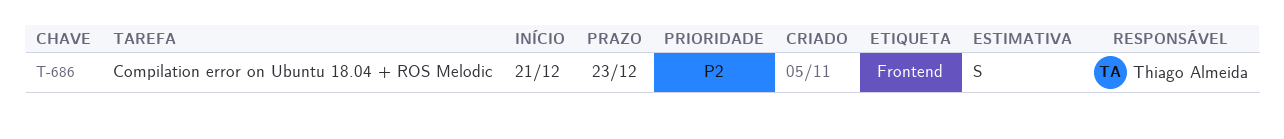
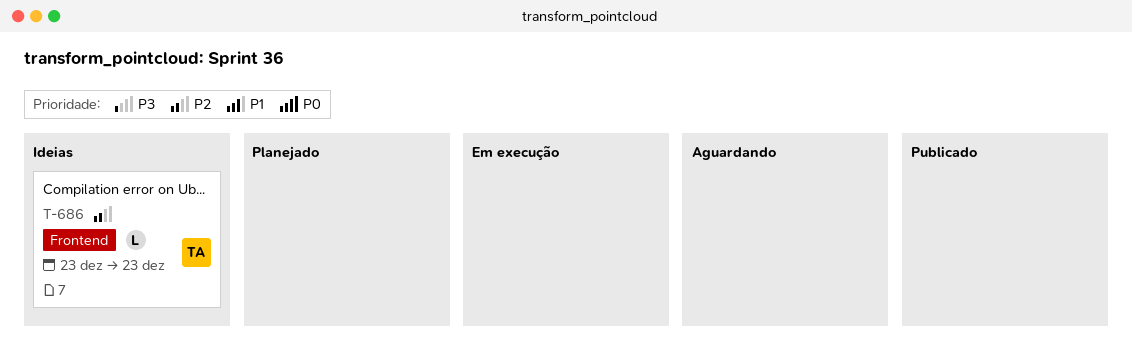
T-686, estimate: S -> L
T-686, start: Dec 21 -> Dec 23

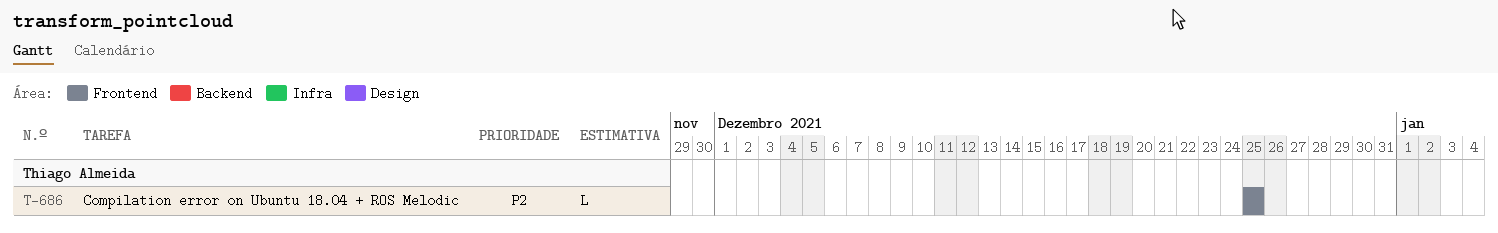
T-686, start: Dec 23 -> Dec 25
T-686, due: Dec 23 -> Dec 25

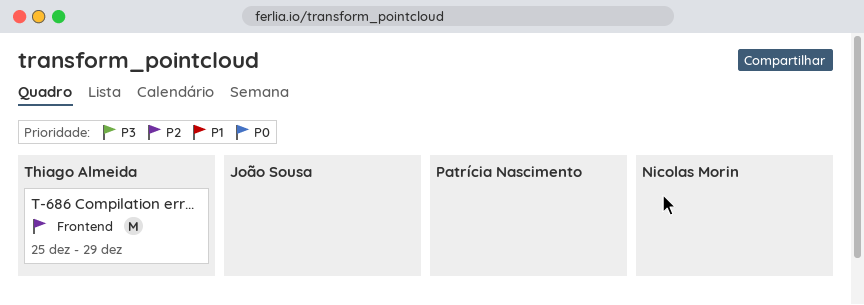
T-686, estimate: L -> M
T-686, due: Dec 25 -> Dec 29

